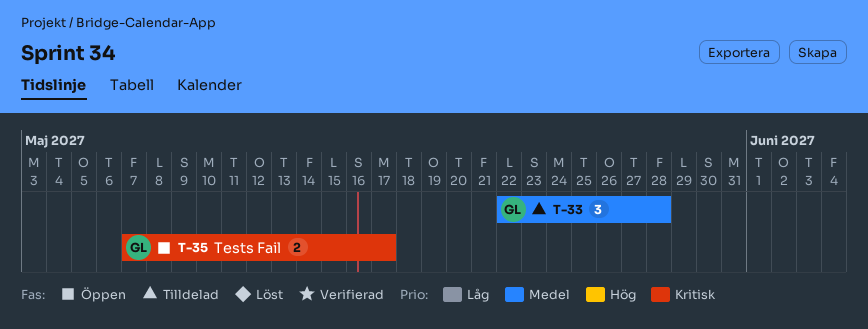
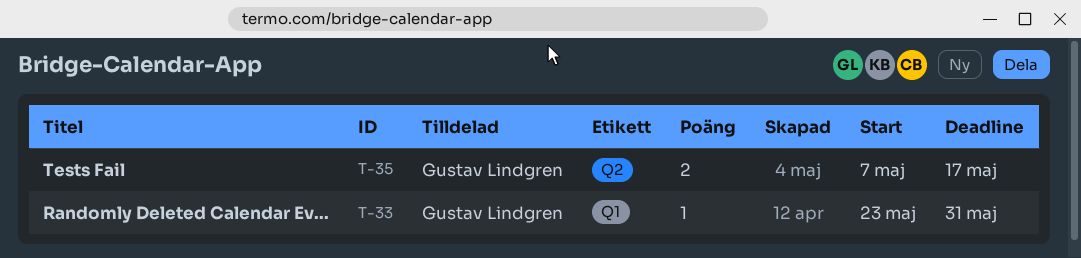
T-33, estimate: 3 -> 1
T-33, start: May 22 -> May 23
T-33, due: May 28 -> May 31

